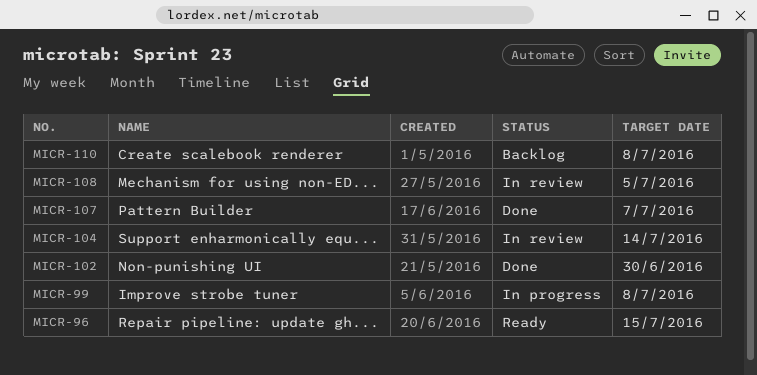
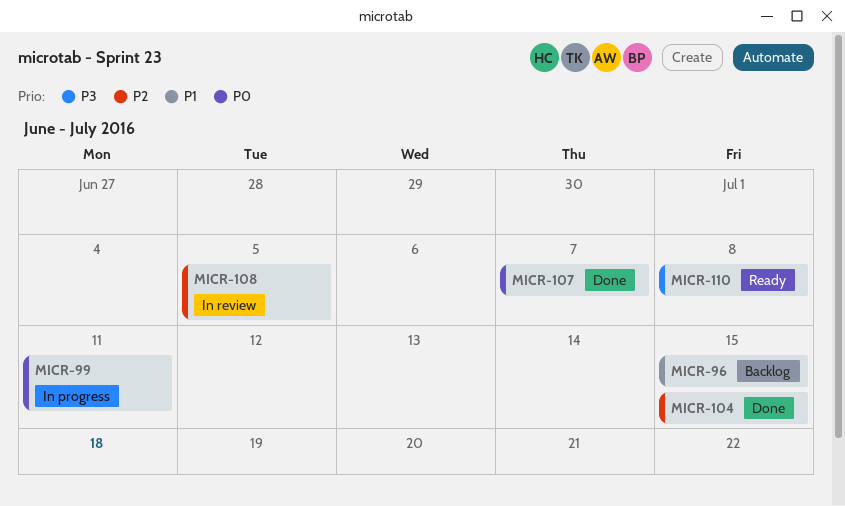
MICR-96, status: Ready -> Backlog
MICR-99, due: Jul 8 -> Jul 11
MICR-102: present -> none
MICR-104, status: In review -> Done
MICR-104, due: Jul 14 -> Jul 15
MICR-110, status: Backlog -> Ready

